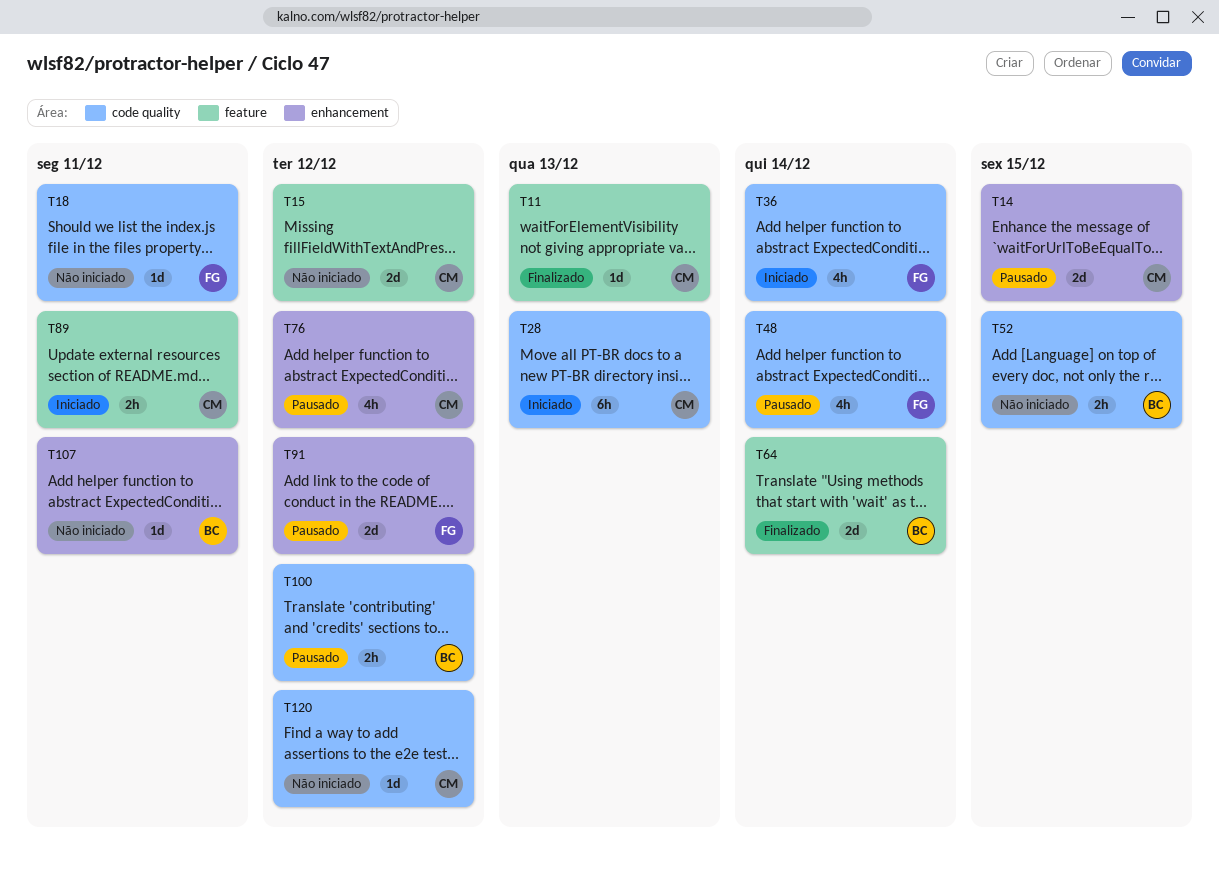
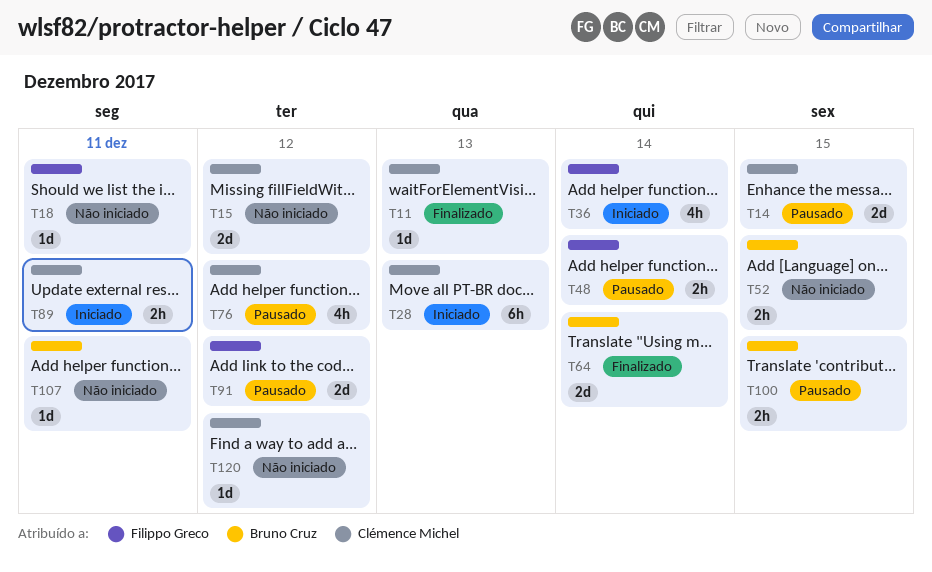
T48, estimate: 4h -> 2h
T100, due: Dec 12 -> Dec 15

